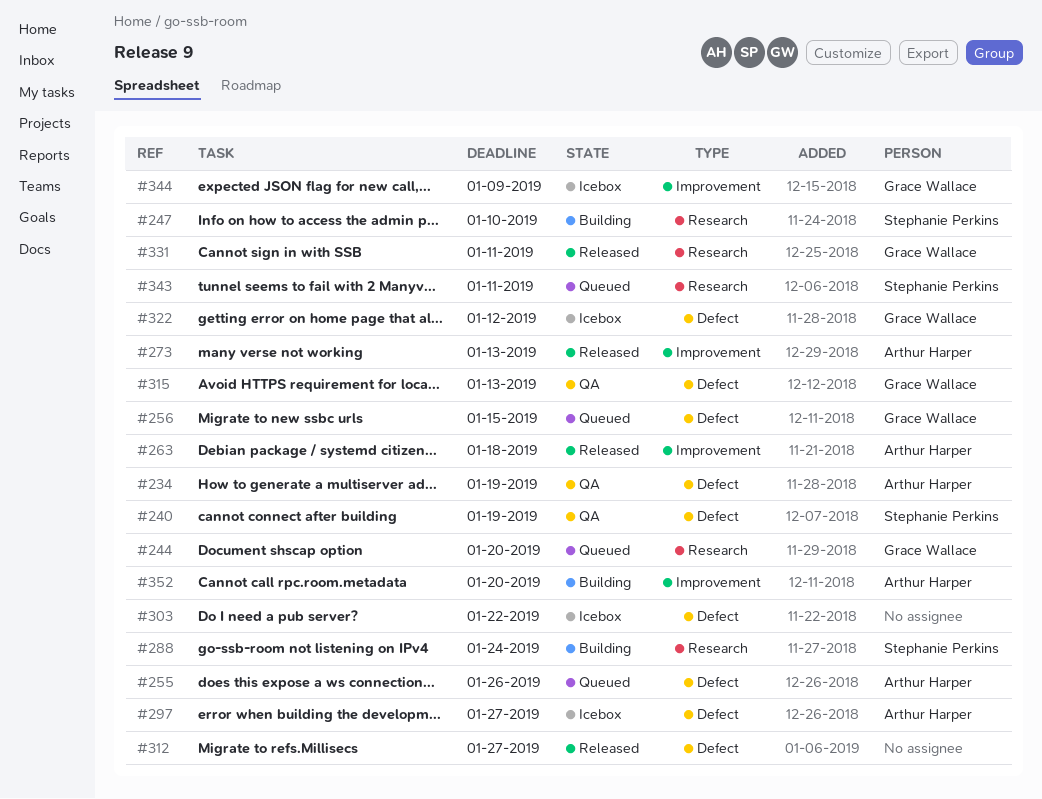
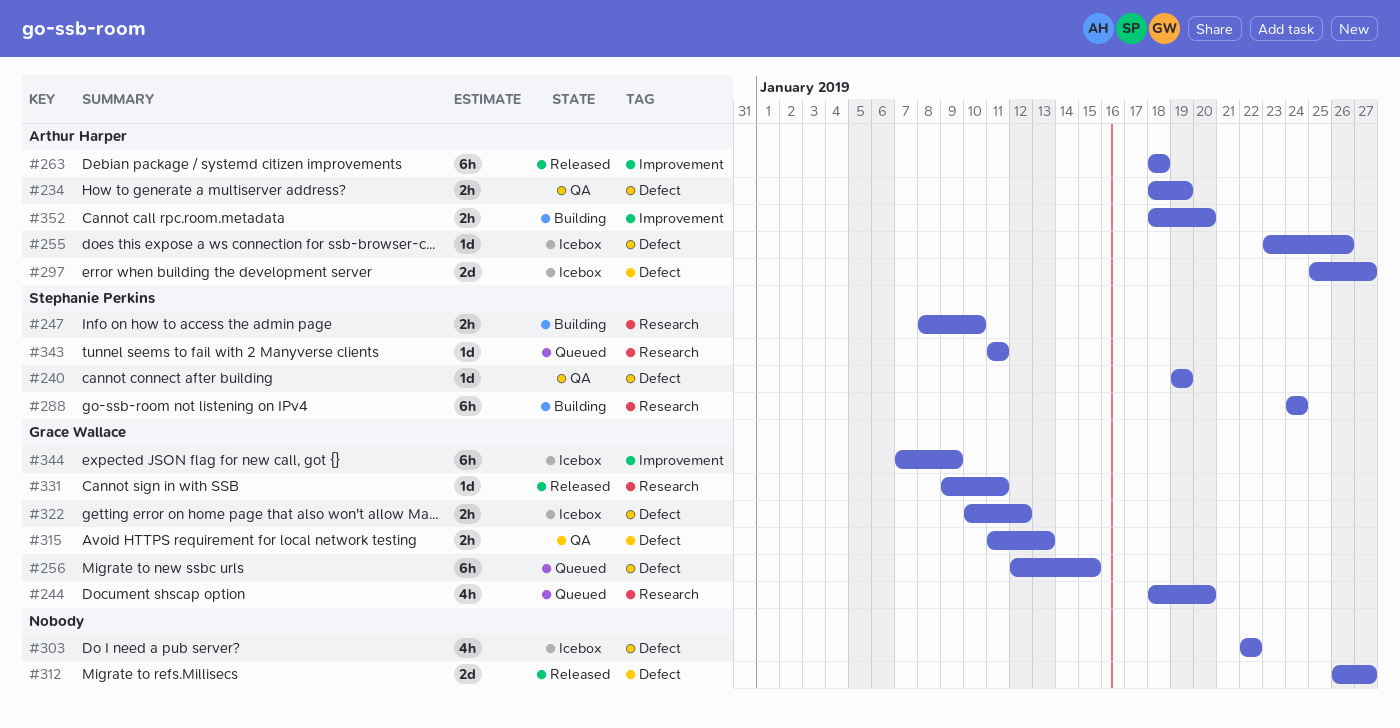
#255, status: Queued -> Icebox
#273: present -> none

